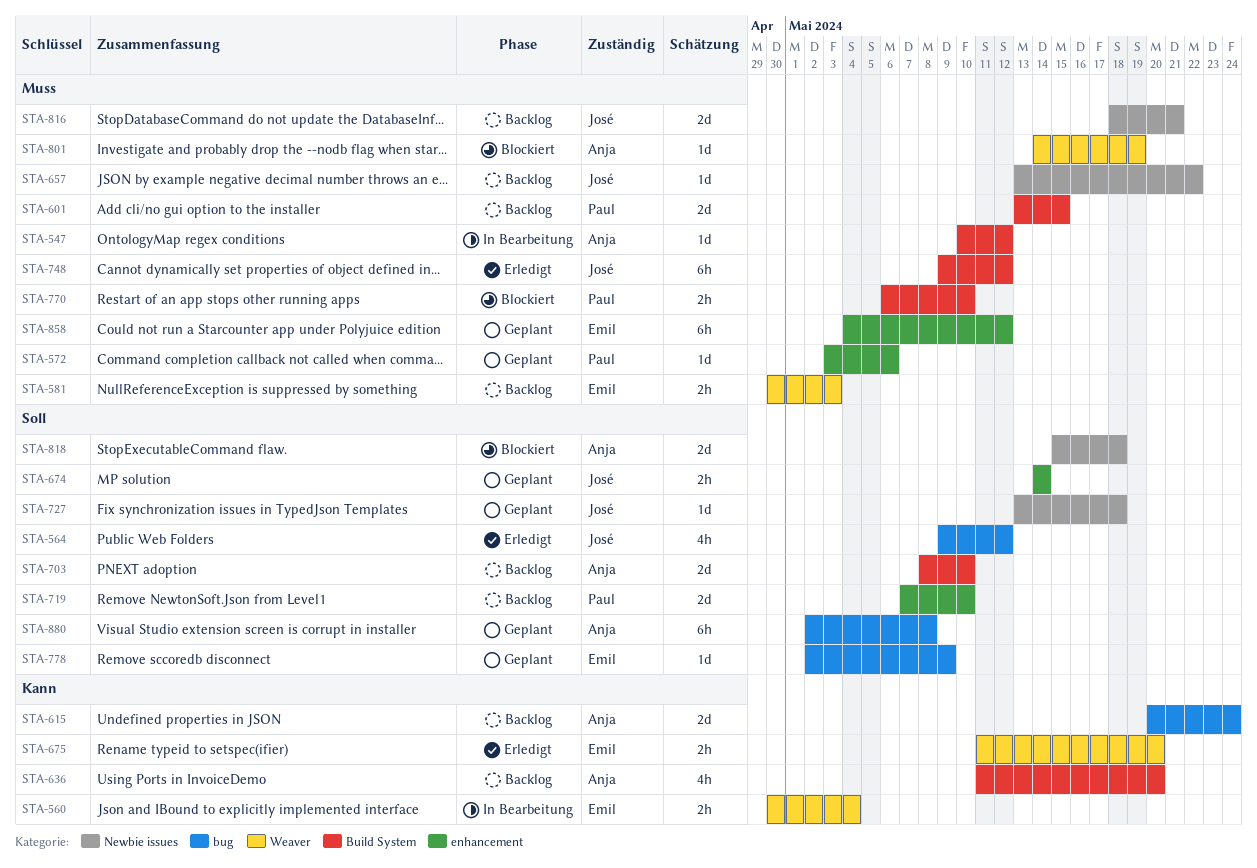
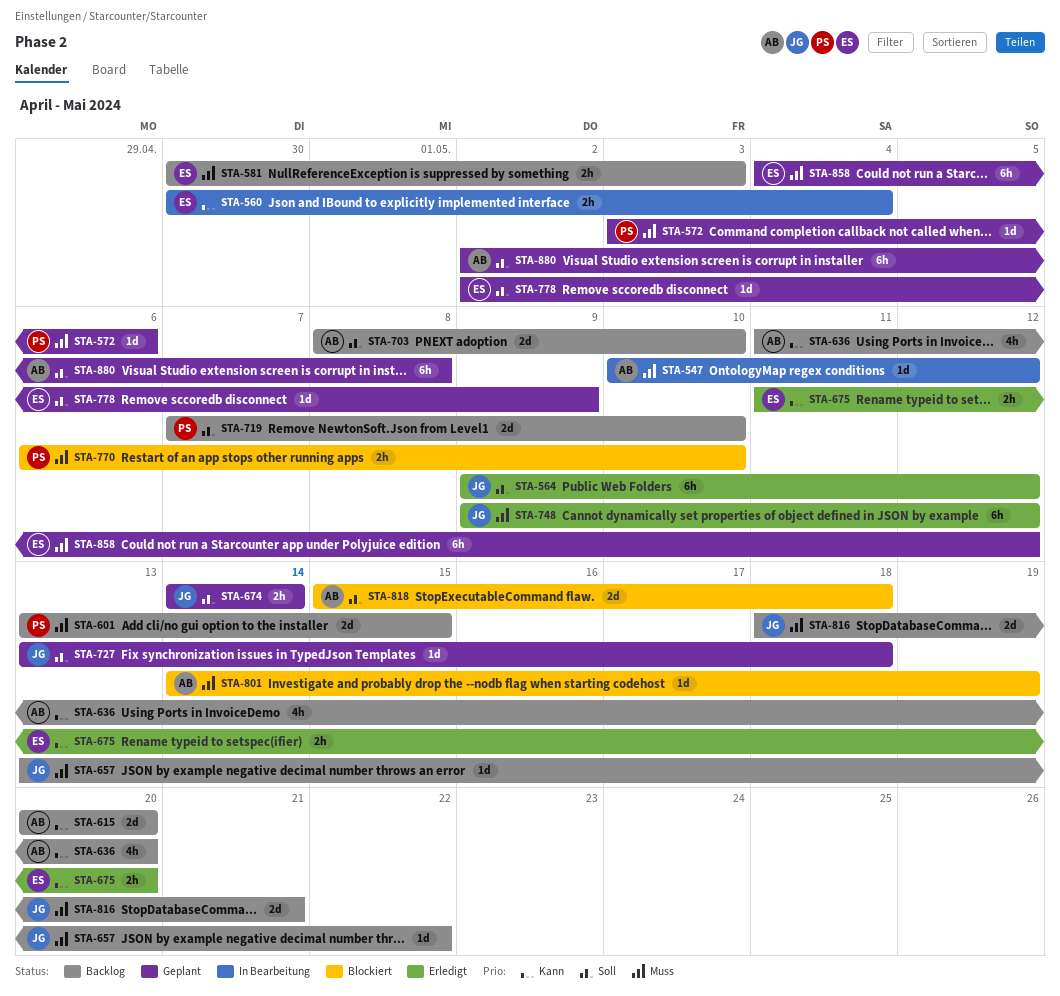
STA-564, estimate: 4h -> 6h
STA-615, due: May 24 -> May 20

